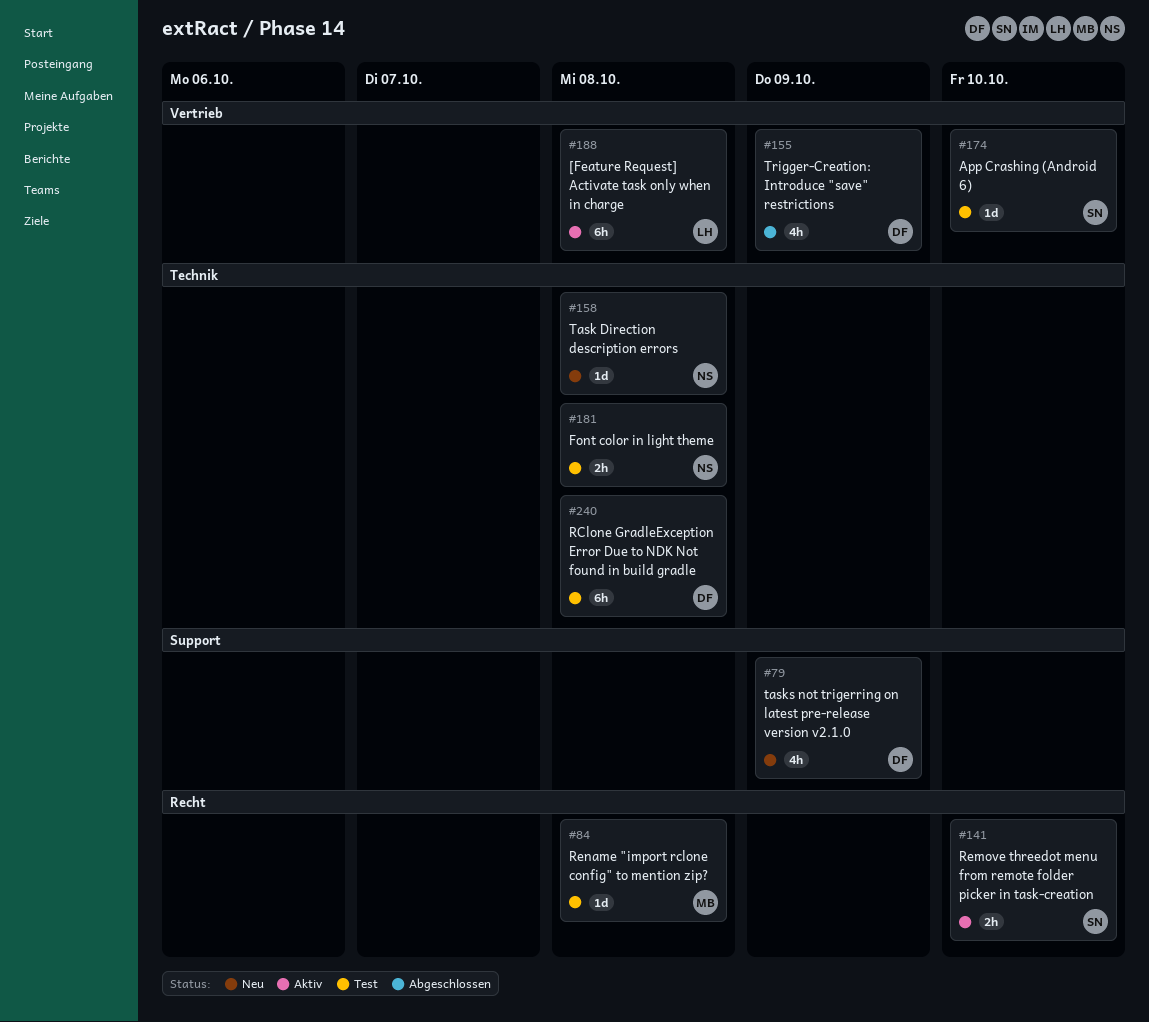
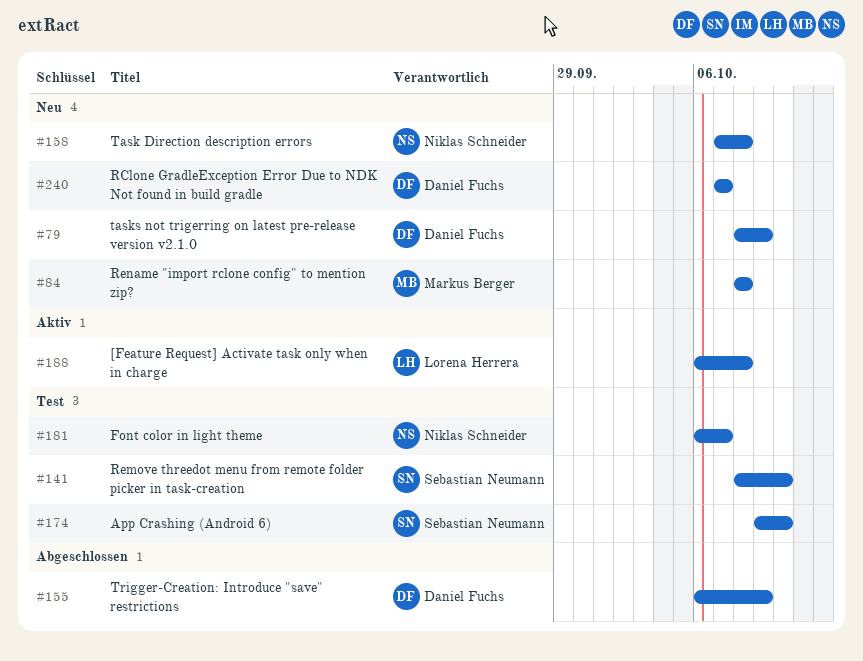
#84, status: Test -> Neu
#141, status: Aktiv -> Test
#181, due: Oct 8 -> Oct 7
#240, status: Test -> Neu
#240, due: Oct 8 -> Oct 7

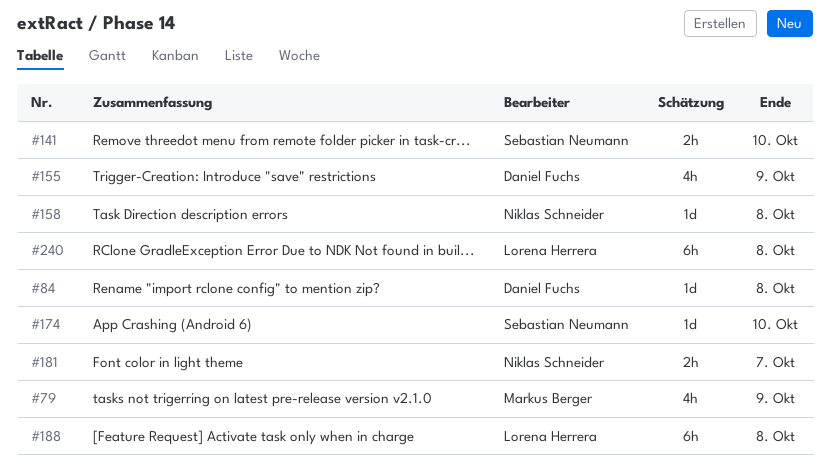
#79, owner: Daniel Fuchs -> Markus Berger
#84, owner: Markus Berger -> Daniel Fuchs
#240, owner: Daniel Fuchs -> Lorena Herrera
#240, due: Oct 7 -> Oct 8

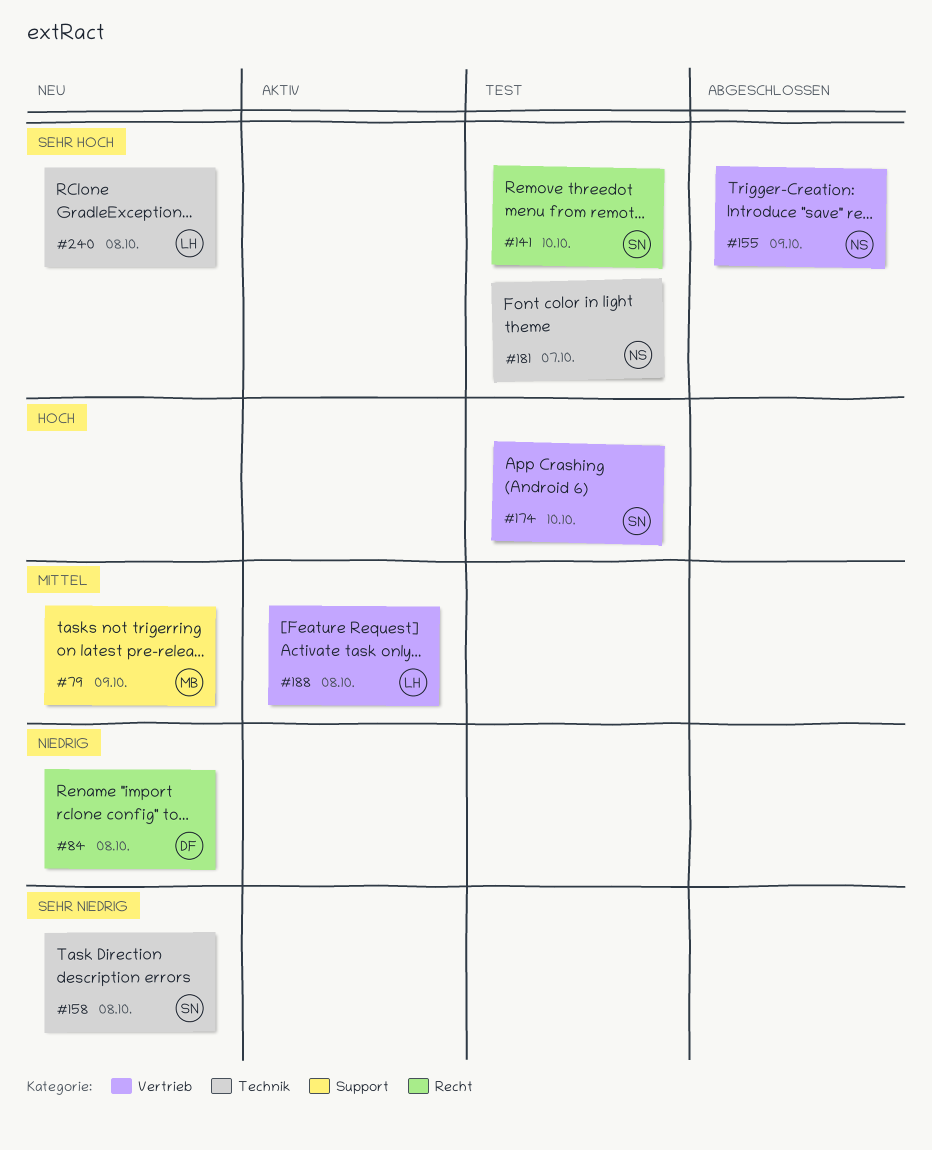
#155, owner: Daniel Fuchs -> Niklas Schneider
#158, owner: Niklas Schneider -> Sebastian Neumann

